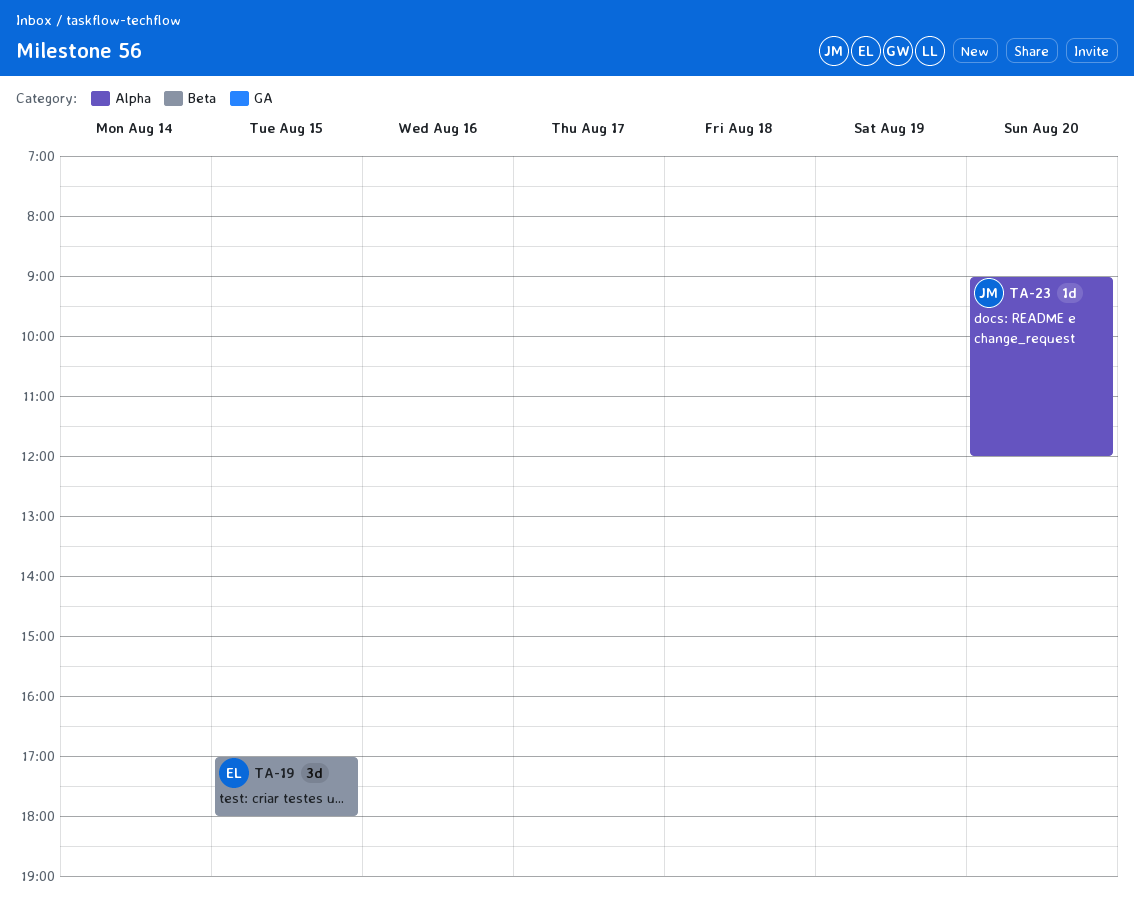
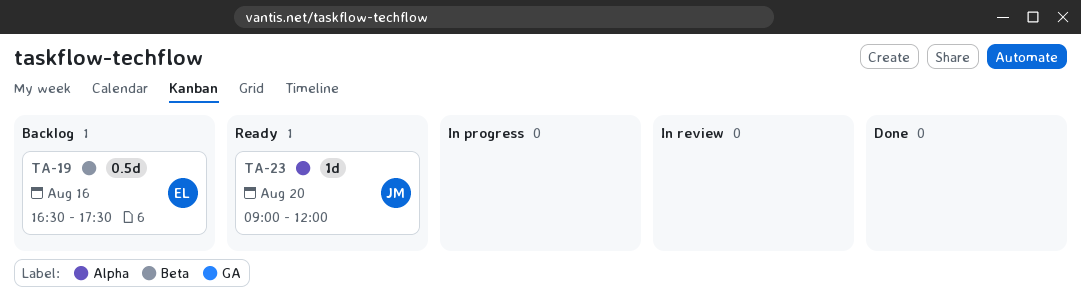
TA-19, estimate: 3d -> 0.5d
TA-19, day: Aug 15 -> Aug 16
TA-19, begins: 17:00 -> 16:30
TA-19, ends: 18:00 -> 17:30

